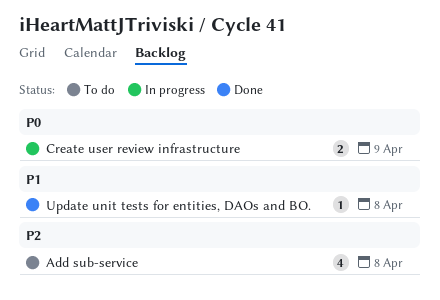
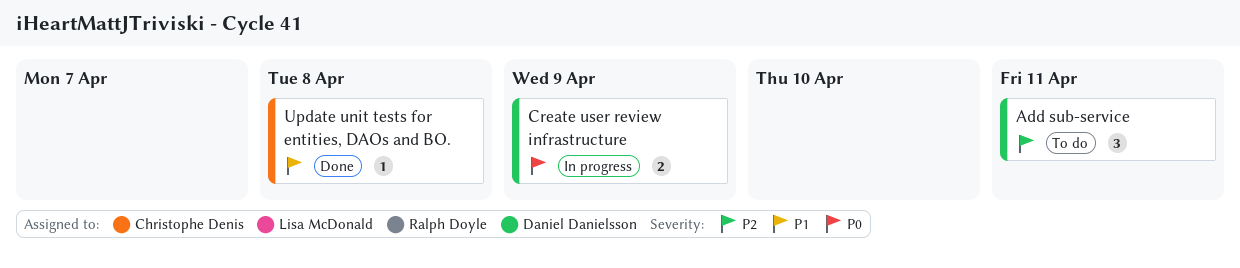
Add sub-service, estimate: 4 -> 3
Add sub-service, due: Apr 8 -> Apr 11

